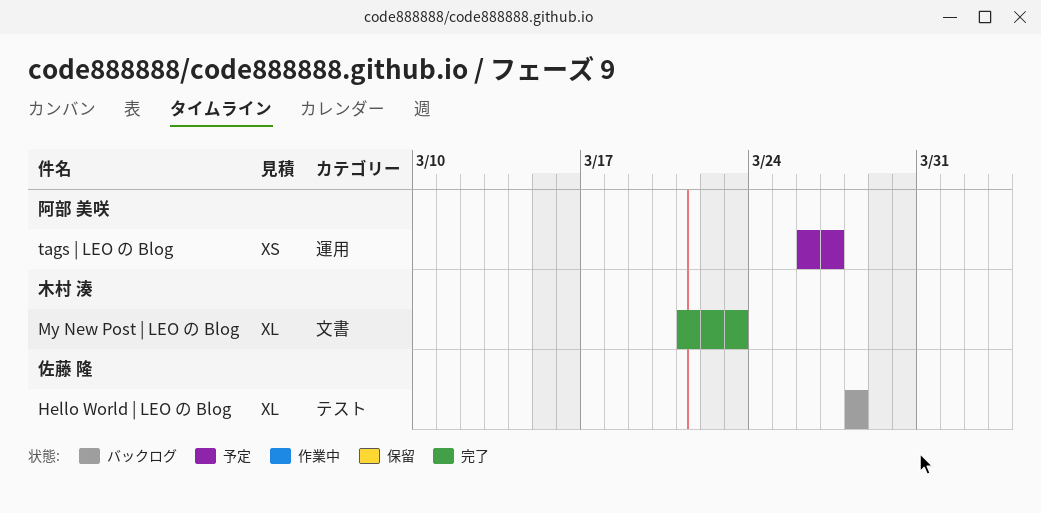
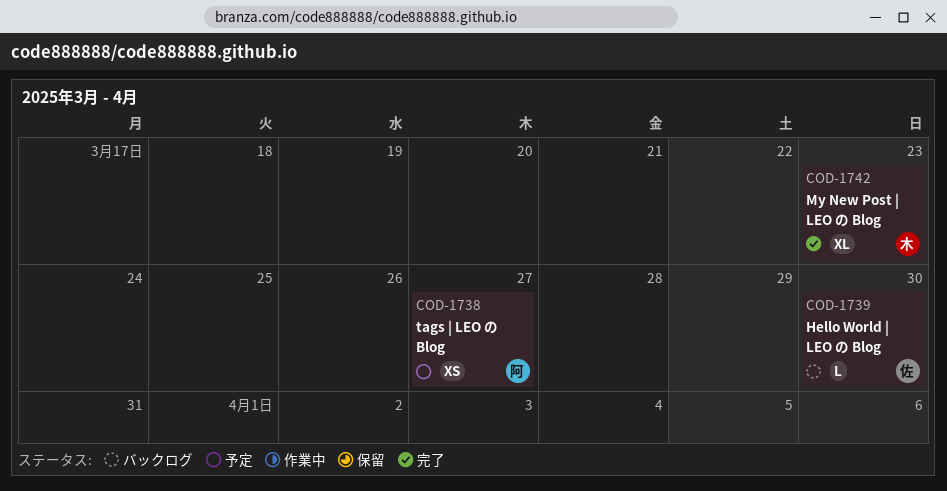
Hello World | LEO の Blog, estimate: XL -> L
Hello World | LEO の Blog, due: Mar 28 -> Mar 30

